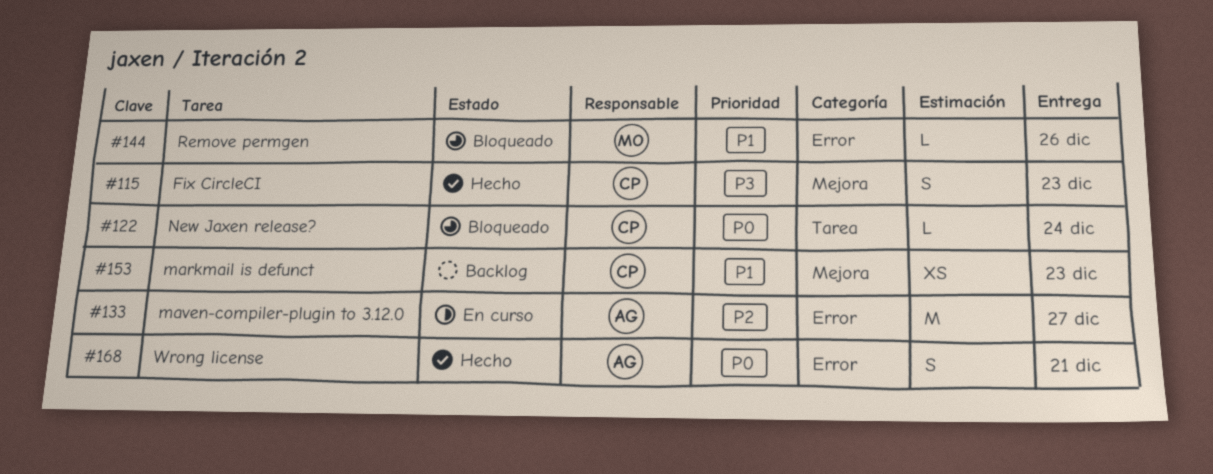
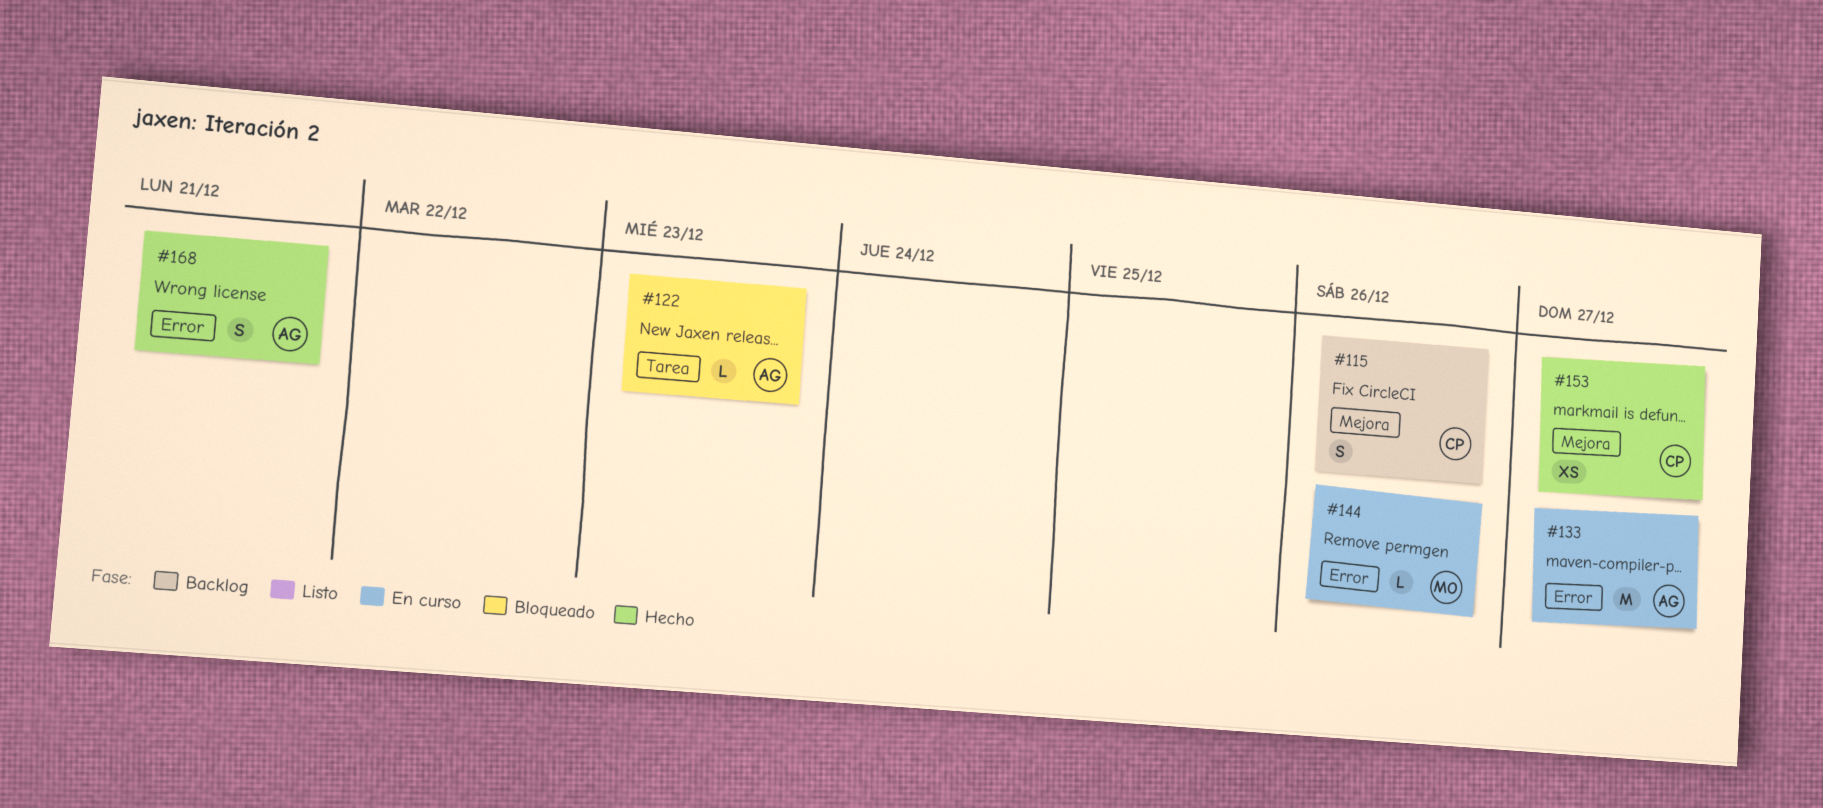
#115, status: Hecho -> Backlog
#115, due: Dec 23 -> Dec 26
#122, owner: CP -> AG
#122, due: Dec 24 -> Dec 23
#144, status: Bloqueado -> En curso
#153, status: Backlog -> Hecho
#153, due: Dec 23 -> Dec 27

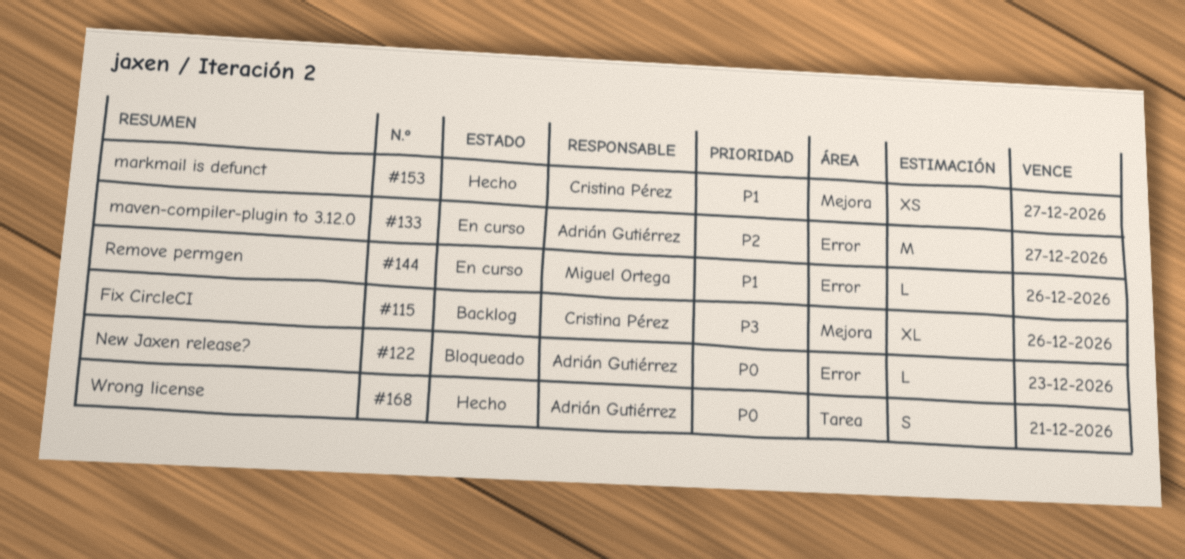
#115, estimate: S -> XL
#122, label: Tarea -> Error
#168, label: Error -> Tarea

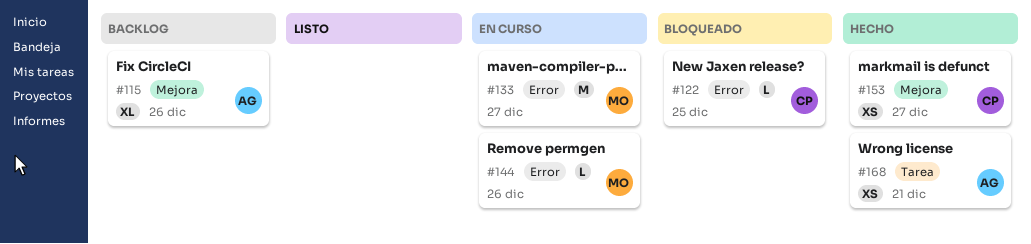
#115, owner: Cristina Pérez -> Adrián Gutiérrez
#122, owner: Adrián Gutiérrez -> Cristina Pérez
#122, due: Dec 23 -> Dec 25
#133, owner: Adrián Gutiérrez -> Miguel Ortega
#168, estimate: S -> XS

